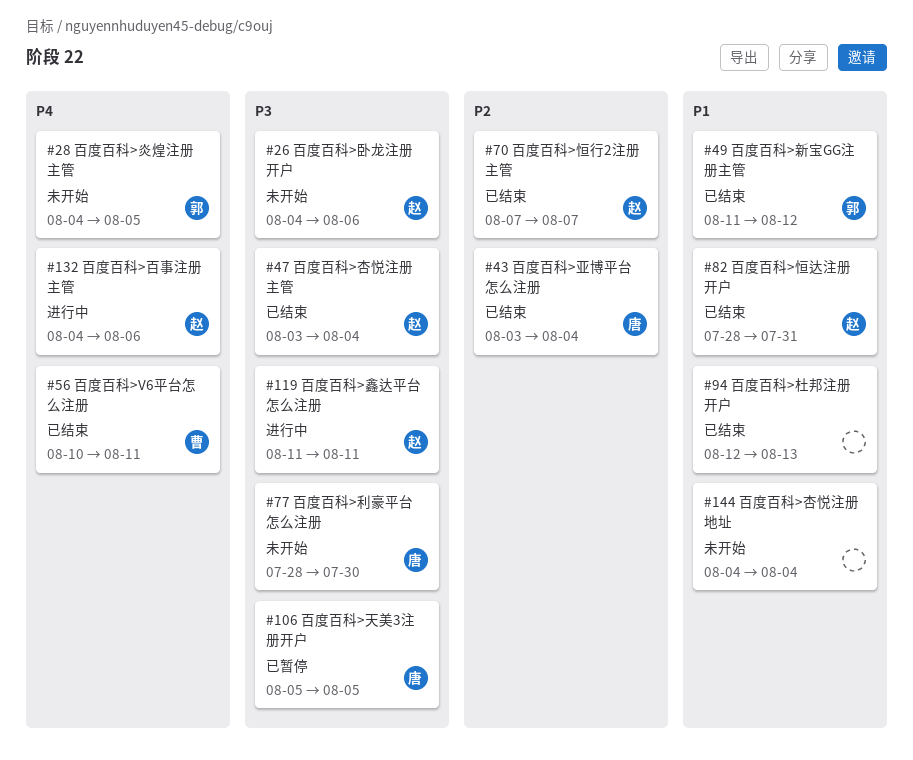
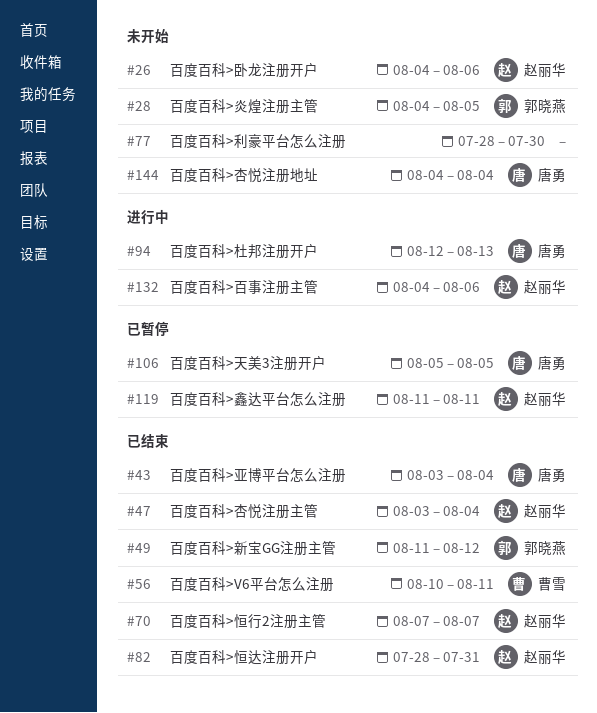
#77, owner: 唐勇 -> none
#94, status: 已结束 -> 进行中
#94, owner: none -> 唐勇
#119, status: 进行中 -> 已暂停
#144, owner: none -> 唐勇

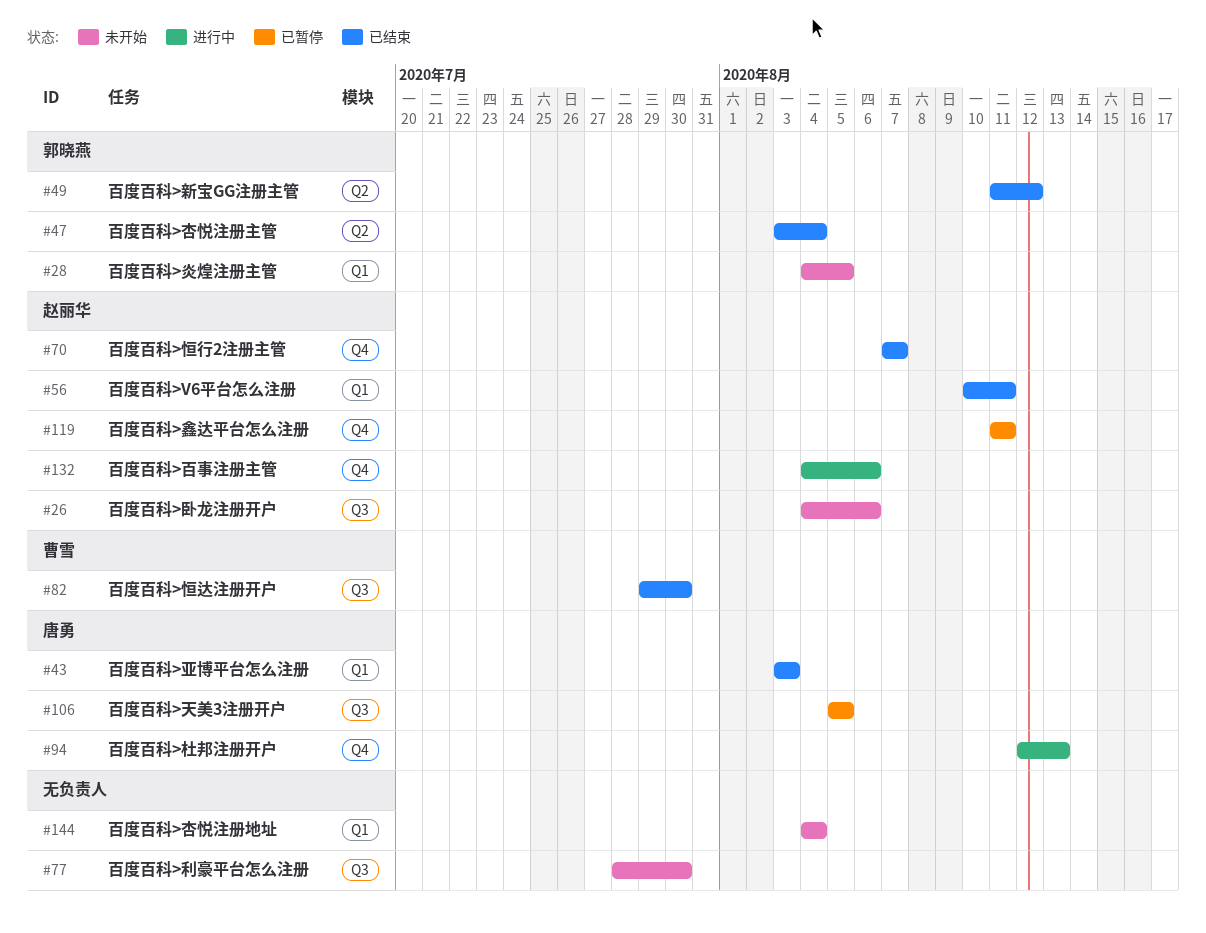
#43, due: Aug 4 -> Aug 3
#47, owner: 赵丽华 -> 郭晓燕
#56, owner: 曹雪 -> 赵丽华
#82, owner: 赵丽华 -> 曹雪
#82, start: Jul 28 -> Jul 29
#82, due: Jul 31 -> Jul 30
#144, owner: 唐勇 -> none

